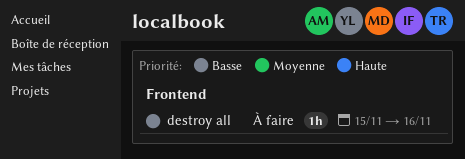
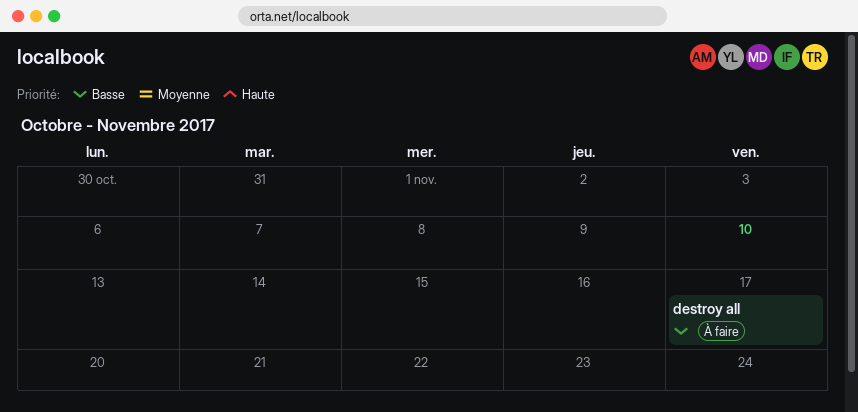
destroy all, due: Nov 16 -> Nov 17

